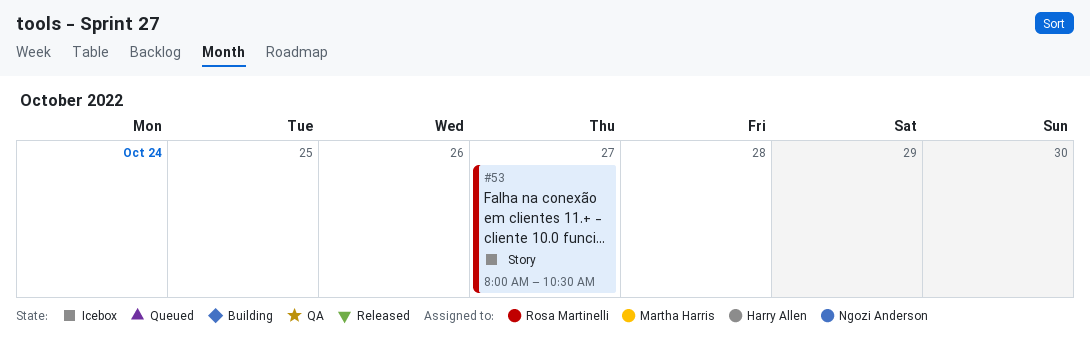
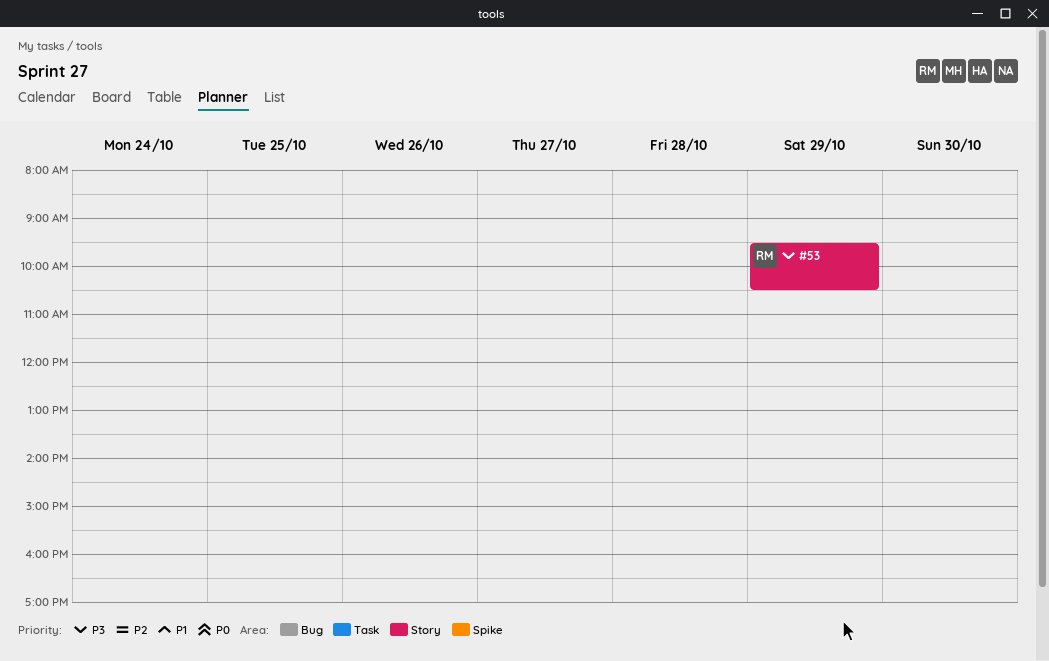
#53, day: Oct 27 -> Oct 29
#53, begins: 08:00 -> 09:30

